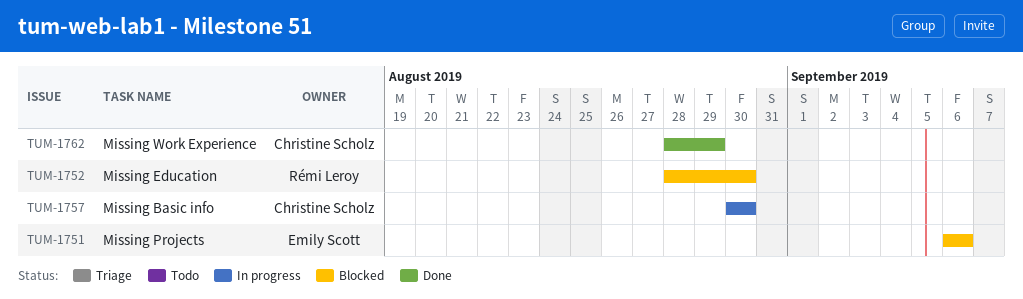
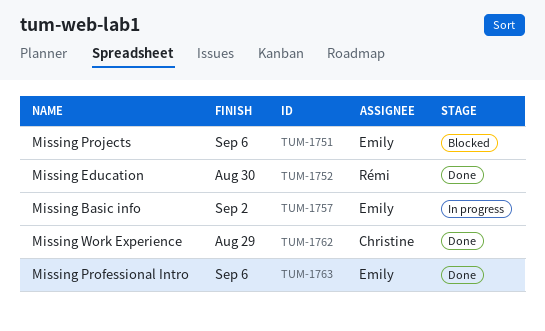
TUM-1752, status: Blocked -> Done
TUM-1757, owner: Christine Scholz -> Emily Scott
TUM-1757, due: Aug 30 -> Sep 2
TUM-1763: none -> present

